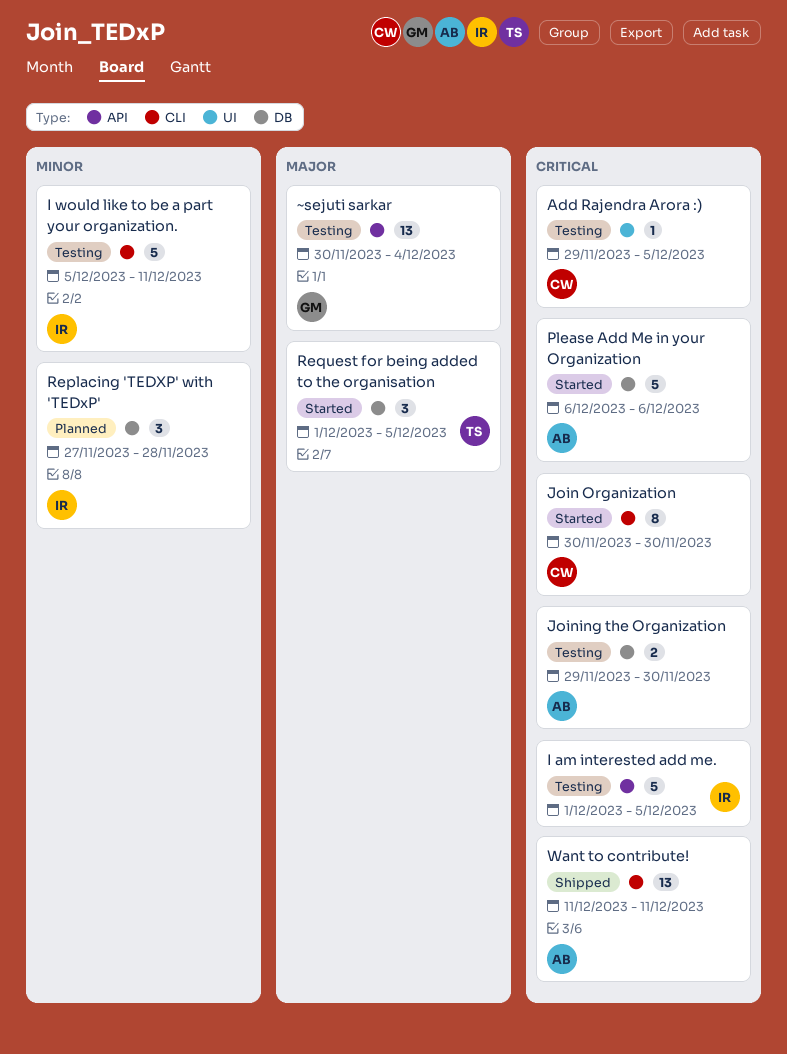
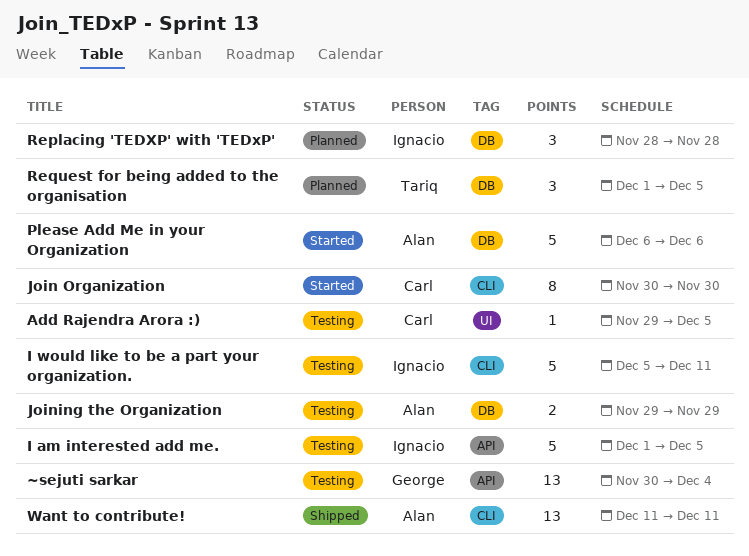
Joining the Organization, due: Nov 30 -> Nov 29
Replacing 'TEDXP' with 'TEDxP', start: Nov 27 -> Nov 28
Request for being added to the organisation, status: Started -> Planned

